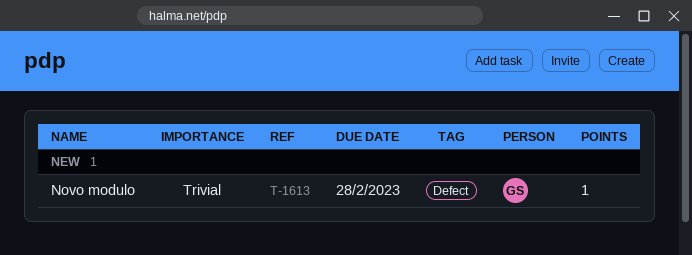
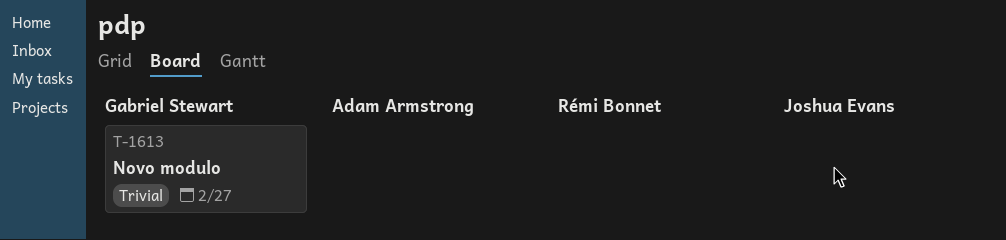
T-1613, due: Feb 28 -> Feb 27

